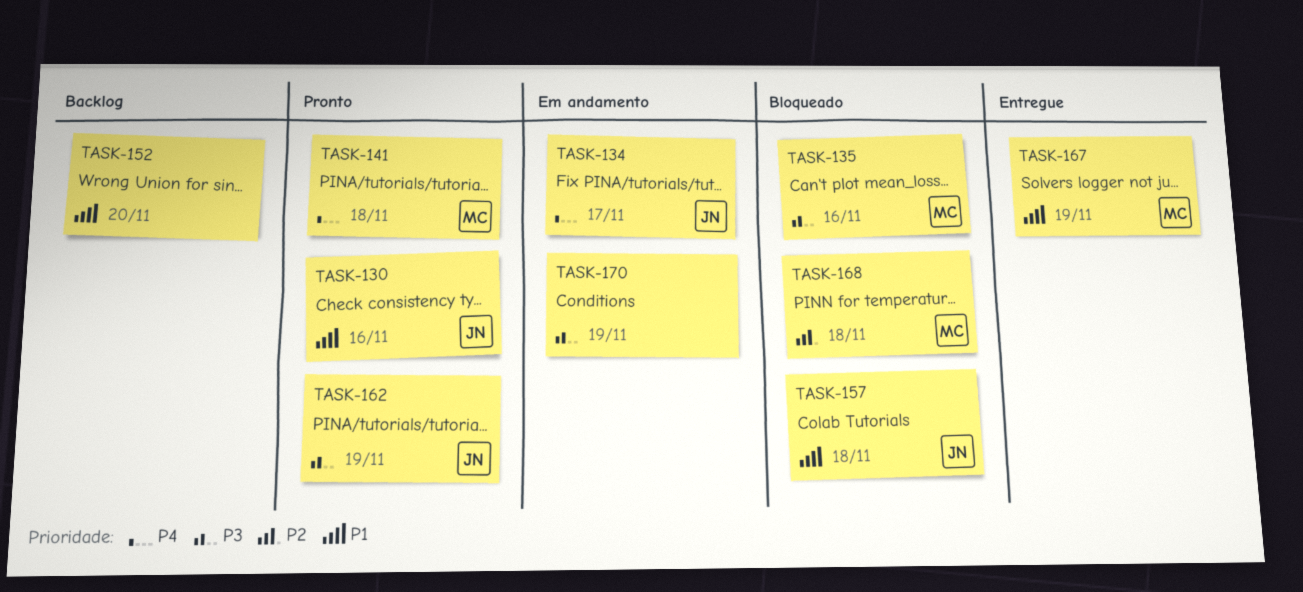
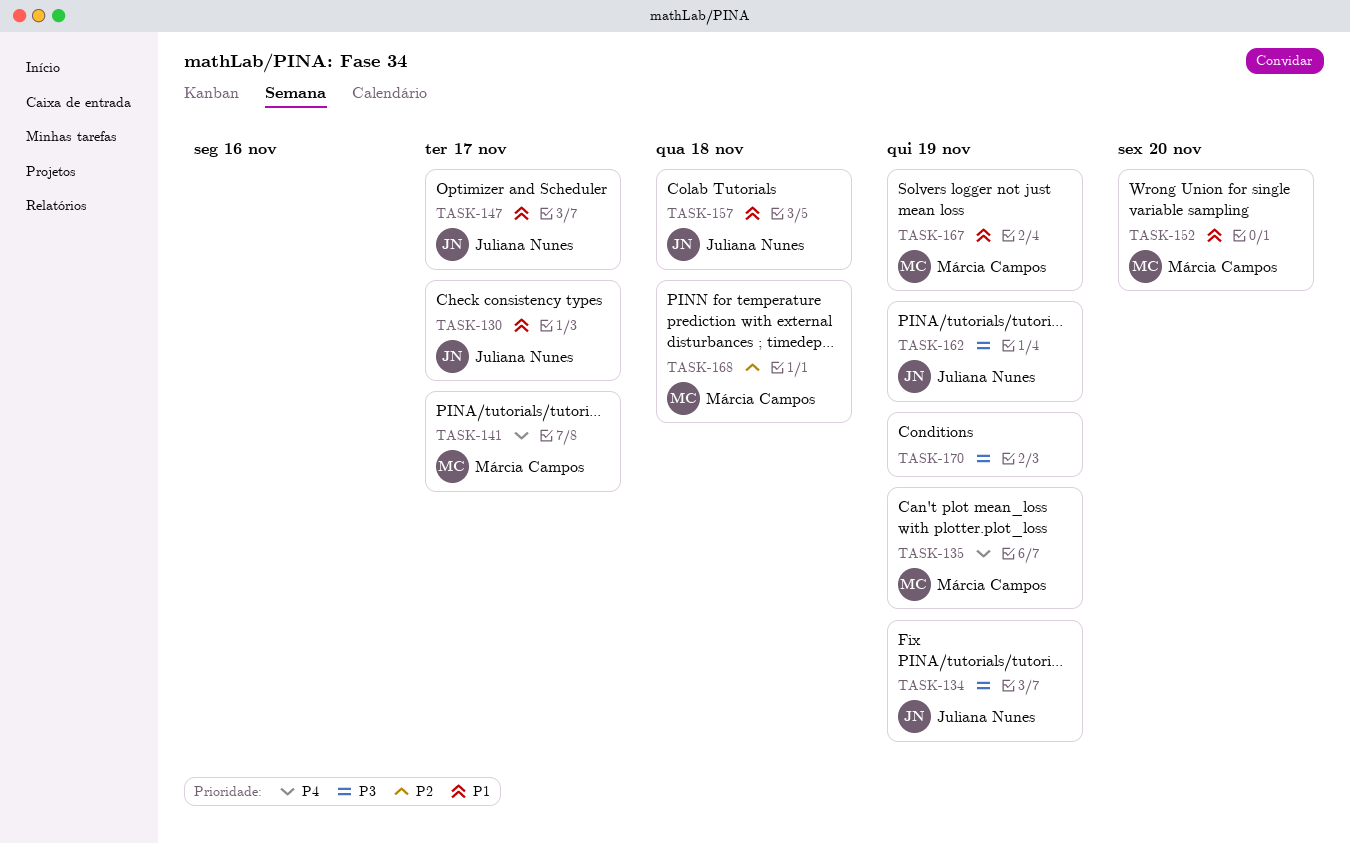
TASK-130, due: Nov 16 -> Nov 17
TASK-134, priority: P4 -> P3
TASK-134, due: Nov 17 -> Nov 19
TASK-135, priority: P3 -> P4
TASK-135, due: Nov 16 -> Nov 19
TASK-141, due: Nov 18 -> Nov 17
TASK-147: none -> present
TASK-152, owner: none -> Márcia Campos

